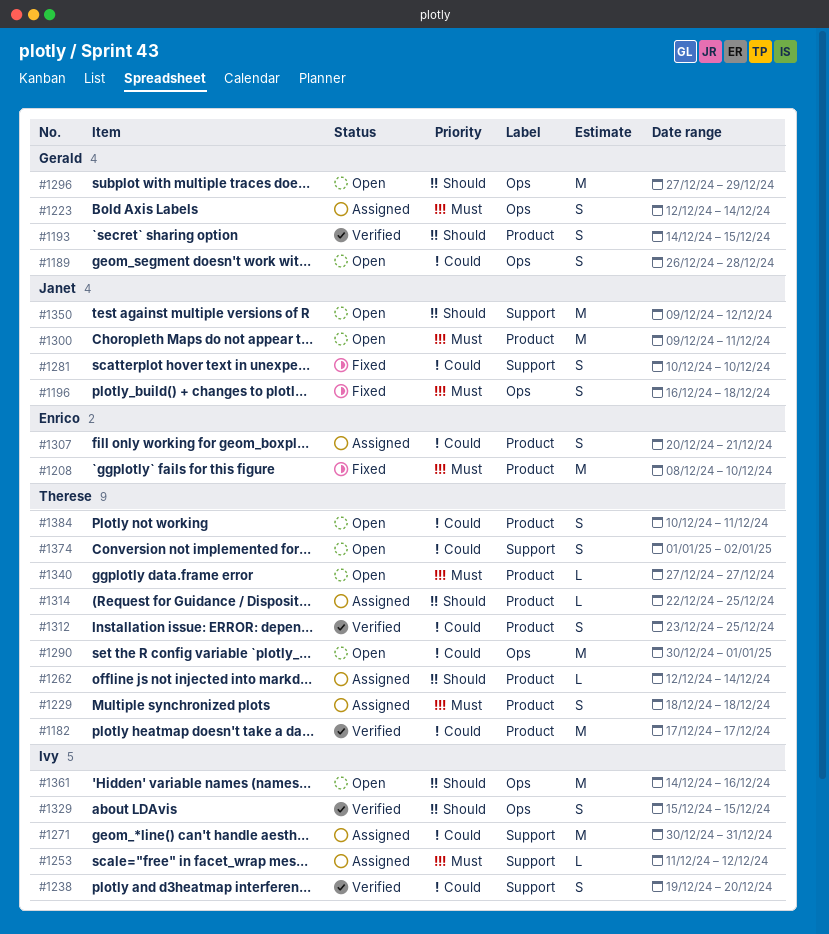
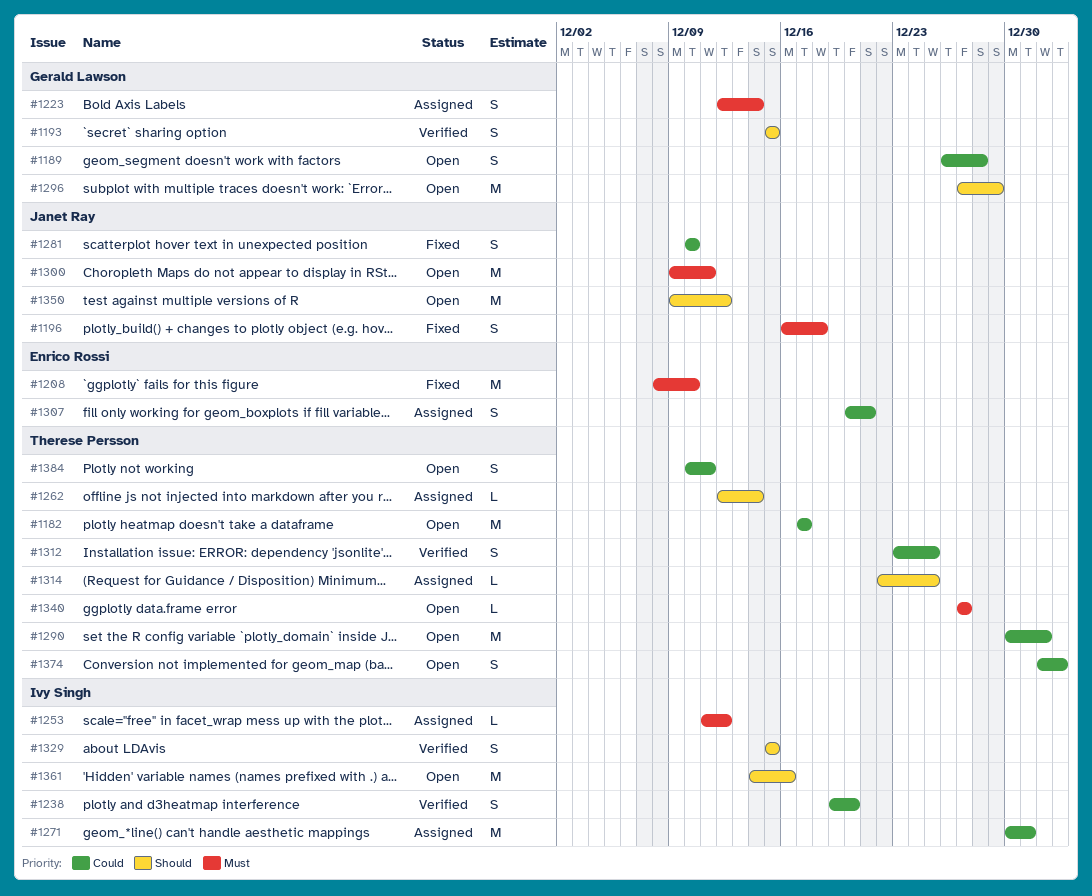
#1182, status: Verified -> Open
#1193, start: Dec 14 -> Dec 15
#1229: present -> none

